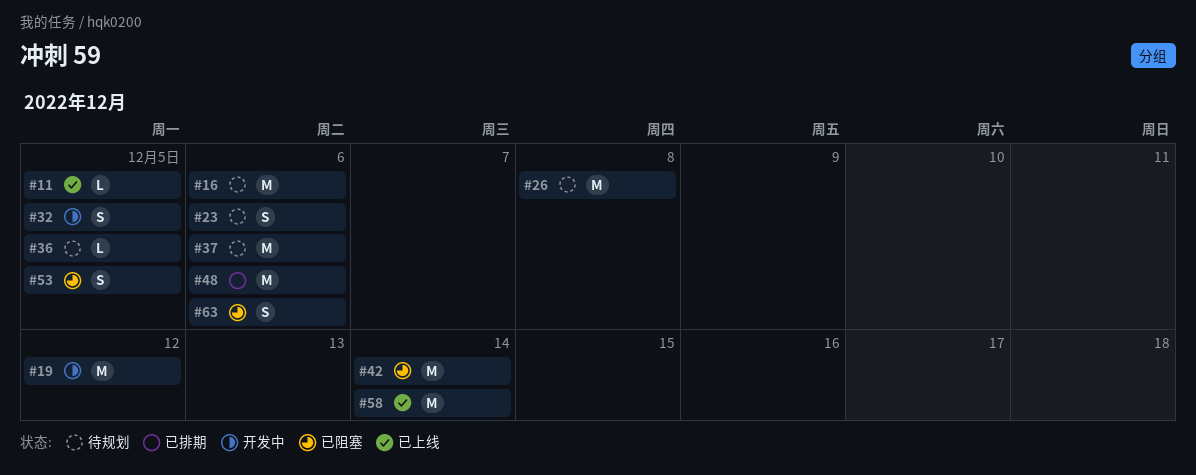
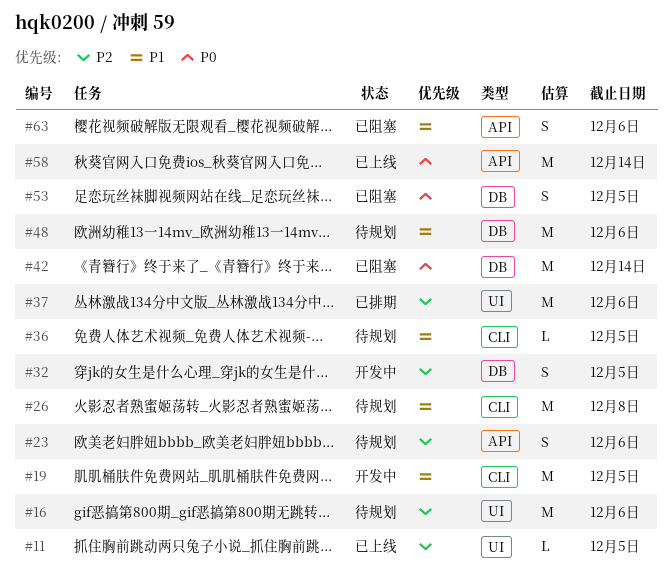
#19, due: Dec 12 -> Dec 5
#37, status: 待规划 -> 已排期
#48, status: 已排期 -> 待规划

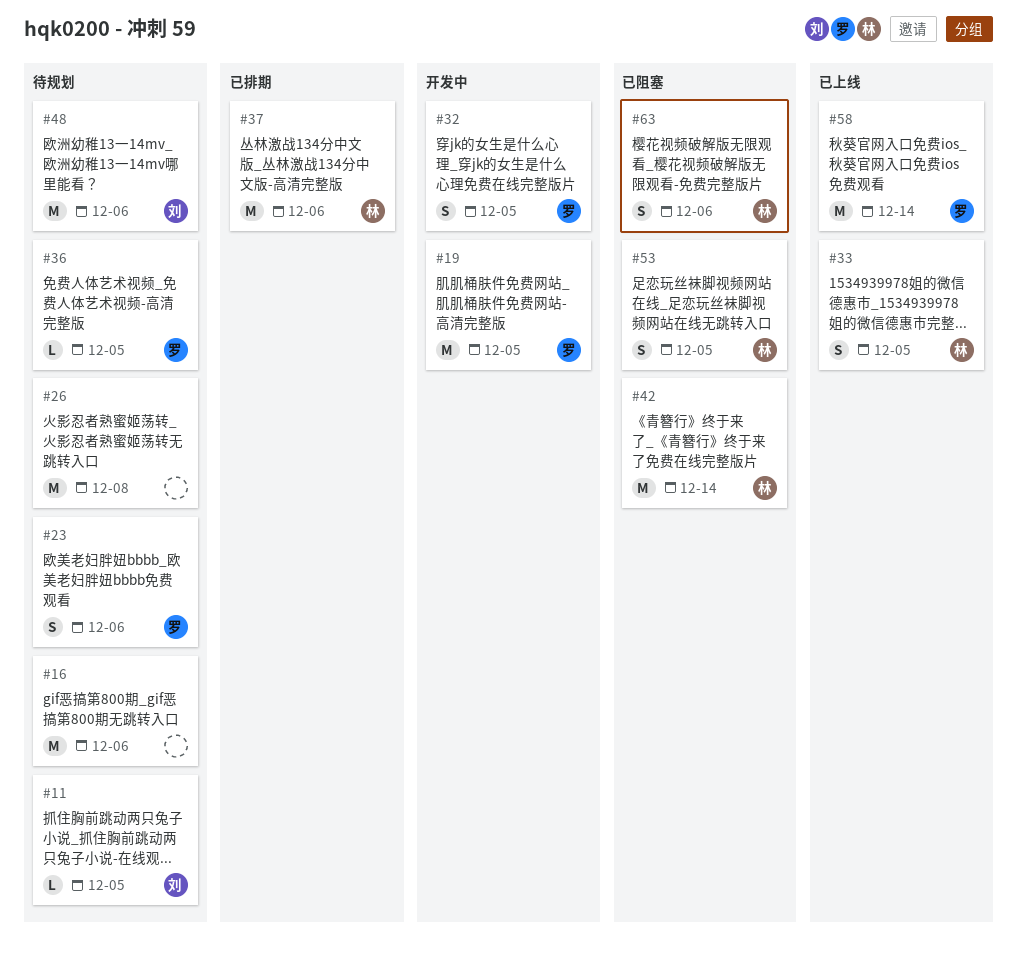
#11, status: 已上线 -> 待规划
#33: none -> present

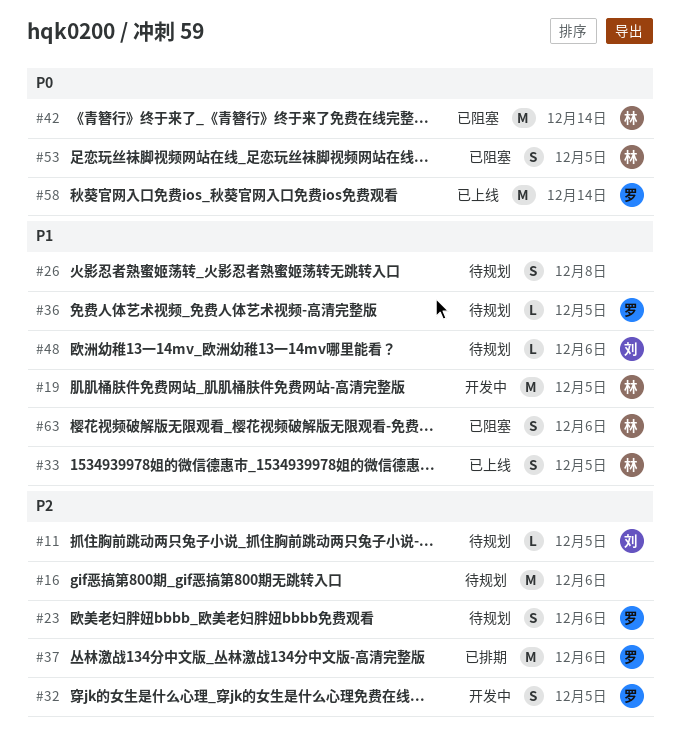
#19, owner: 罗 -> 林
#26, estimate: M -> S
#37, owner: 林 -> 罗
#48, estimate: M -> L

